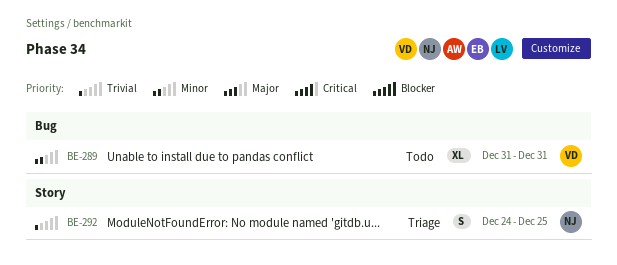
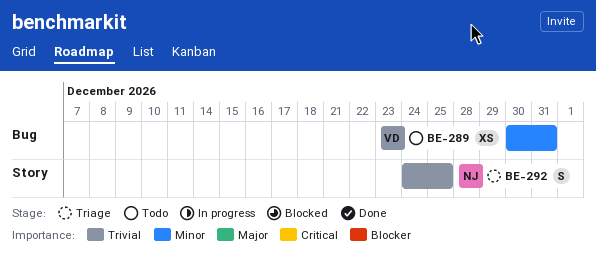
BE-289, estimate: XL -> XS
BE-289, start: Dec 31 -> Dec 30

